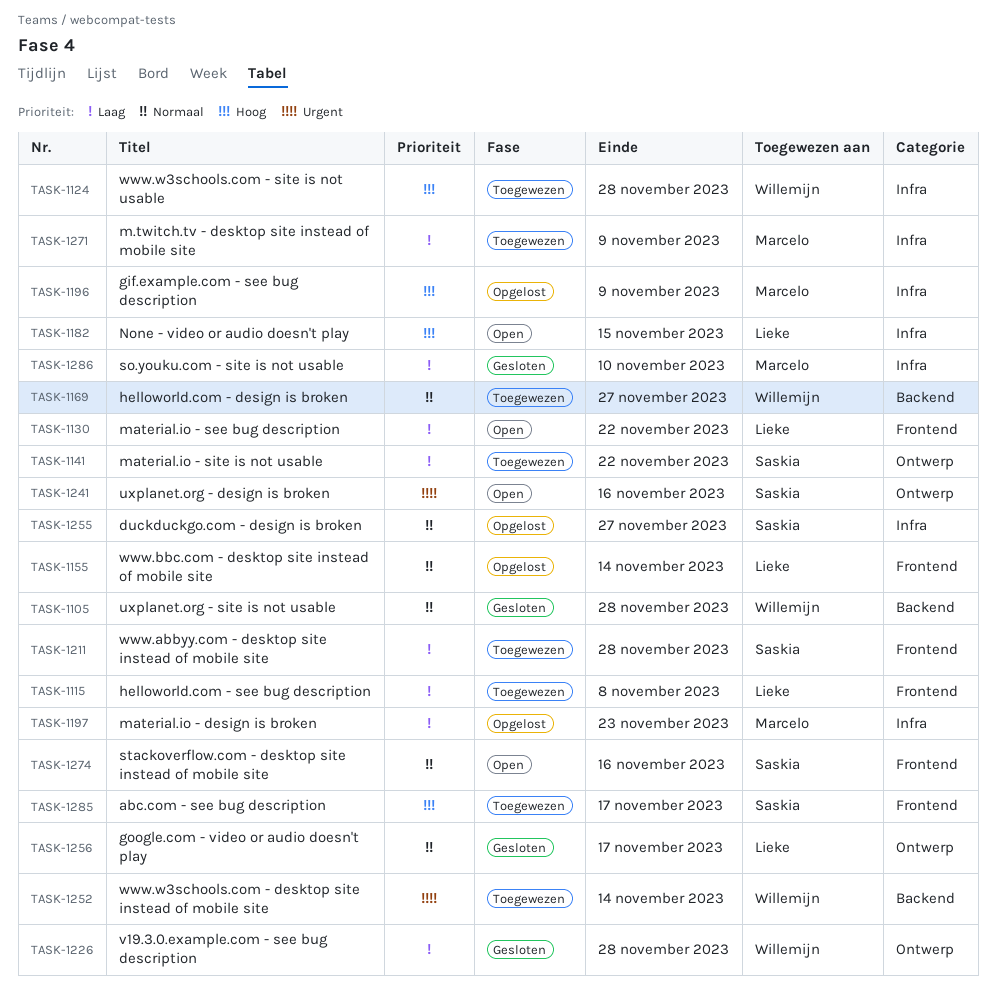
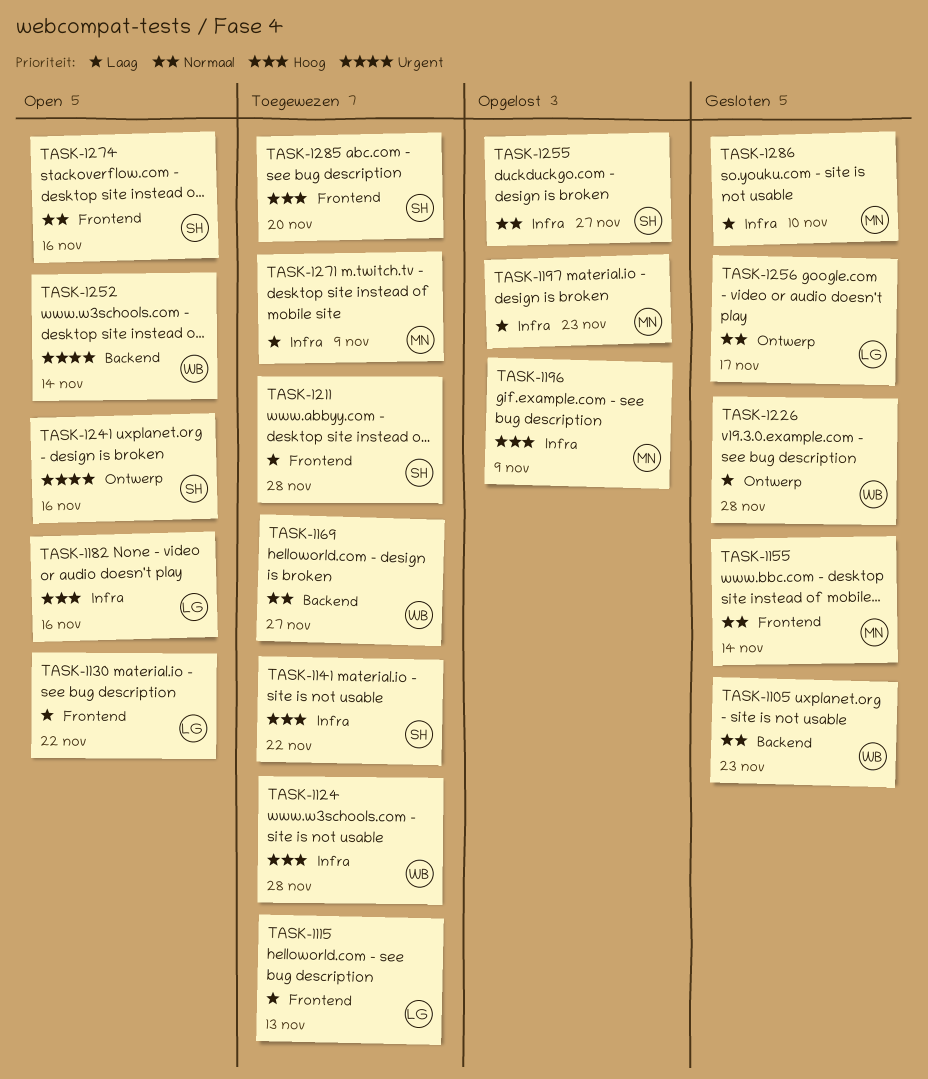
TASK-1105, due: Nov 28 -> Nov 23
TASK-1115, due: Nov 8 -> Nov 13
TASK-1141, priority: Laag -> Hoog
TASK-1141, label: Ontwerp -> Infra
TASK-1155, status: Opgelost -> Gesloten
TASK-1155, owner: Lieke -> Marcelo
TASK-1182, due: Nov 15 -> Nov 16
TASK-1252, status: Toegewezen -> Open
TASK-1285, due: Nov 17 -> Nov 20

